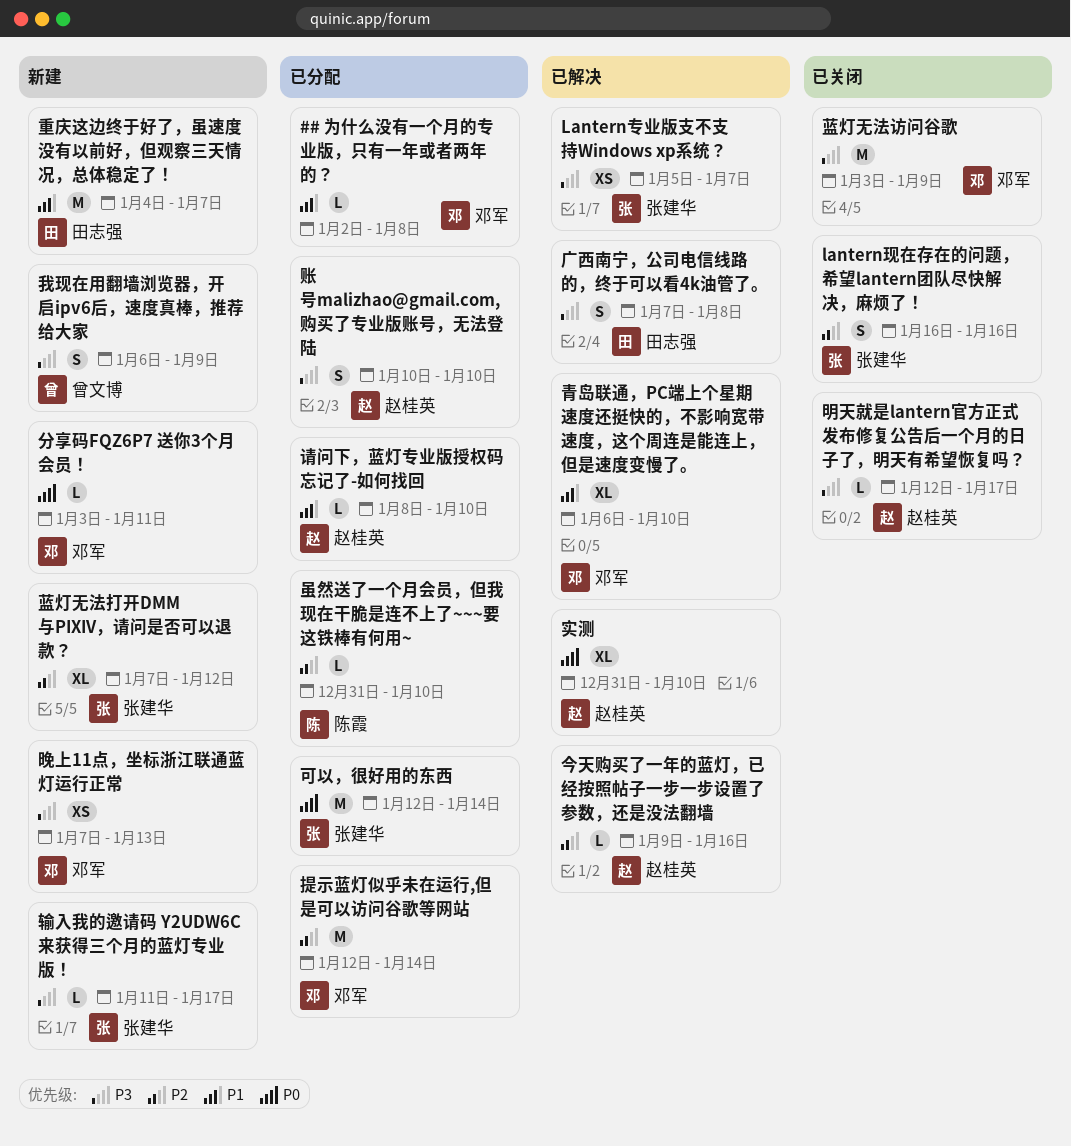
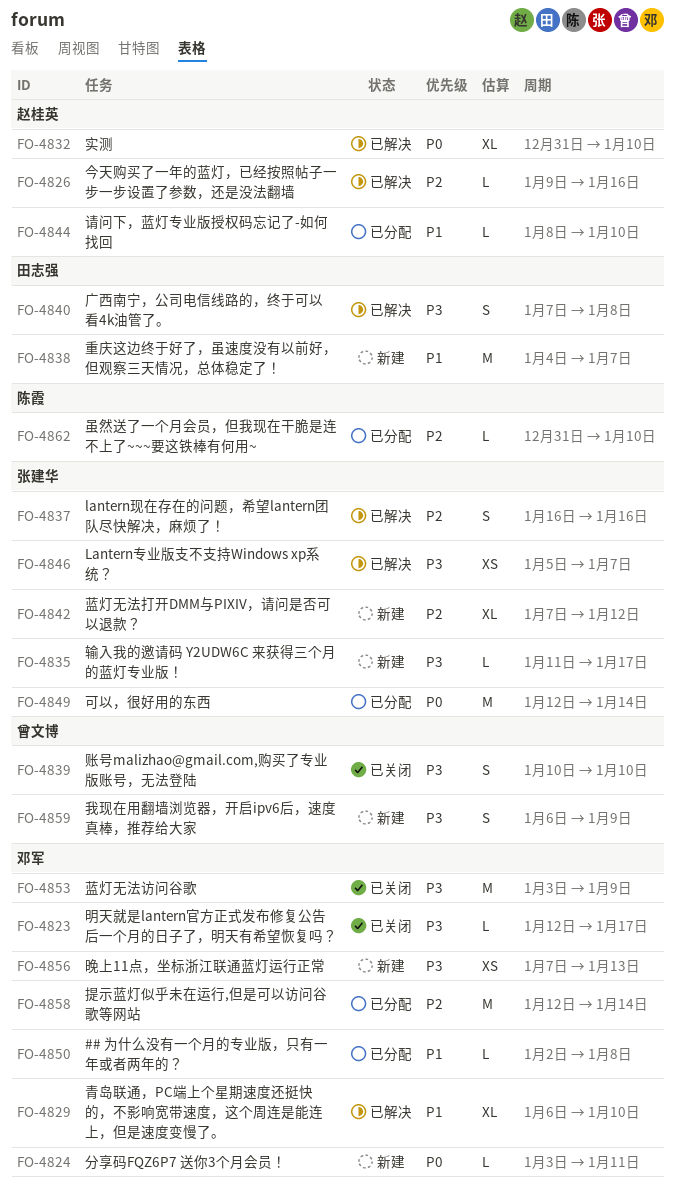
lantern现在存在的问题，希望lantern团队尽快解决，麻烦了！, status: 已关闭 -> 已解决
明天就是lantern官方正式发布修复公告后一个月的日子了，明天有希望恢复吗？, owner: 赵桂英 -> 邓军
账号malizhao@gmail.com,购买了专业版账号，无法登陆, status: 已分配 -> 已关闭
账号malizhao@gmail.com,购买了专业版账号，无法登陆, owner: 赵桂英 -> 曾文博

